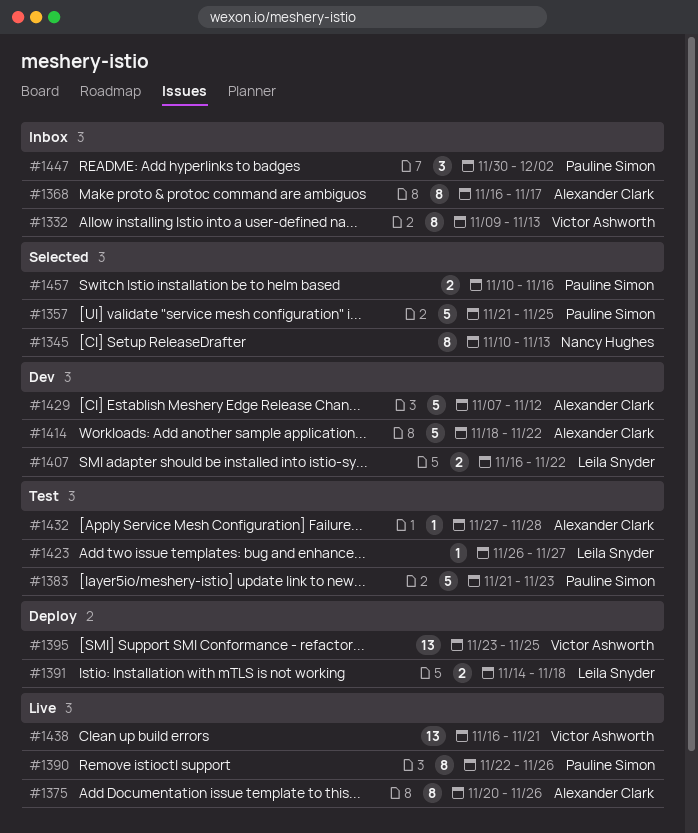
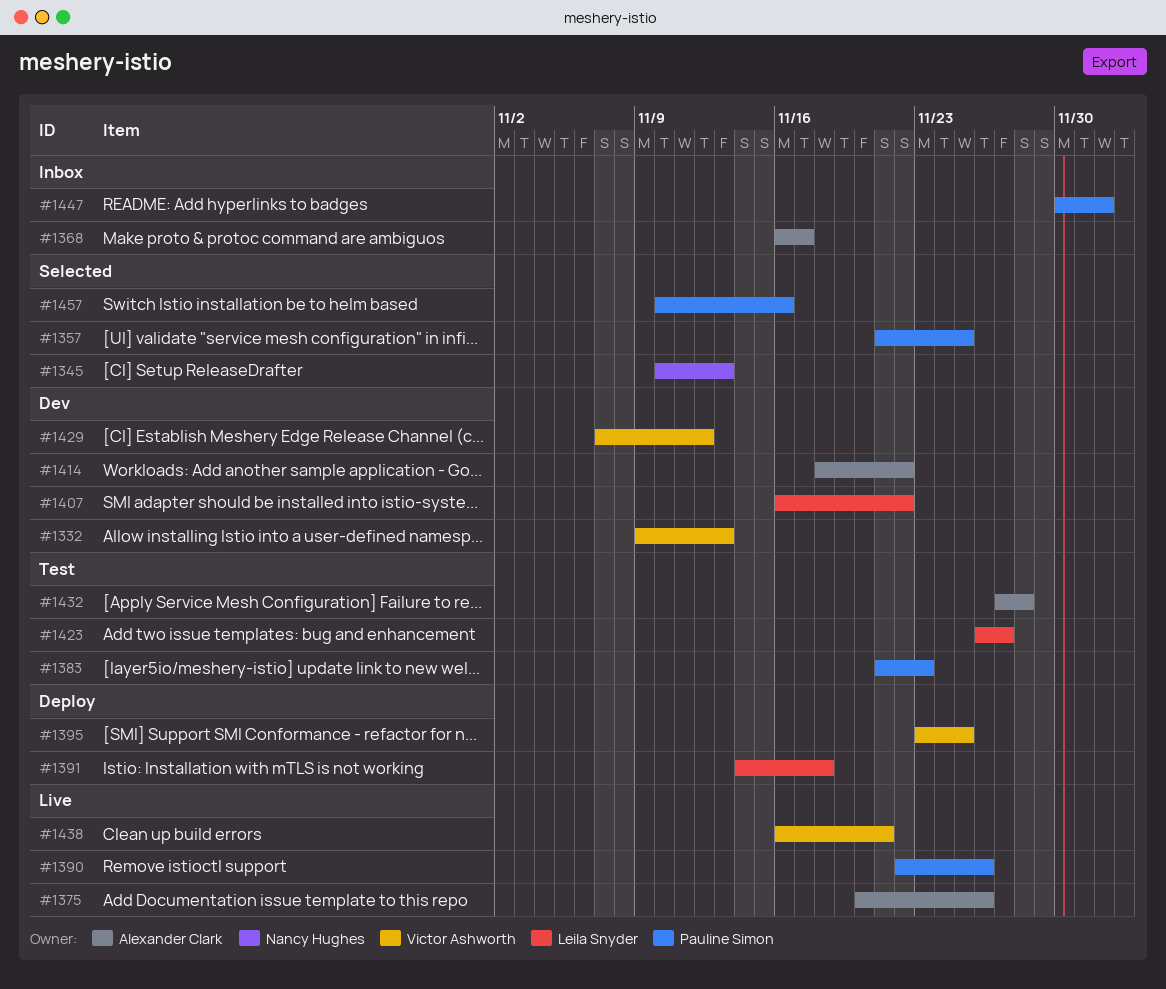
#1332, status: Inbox -> Dev
#1429, owner: Alexander Clark -> Victor Ashworth

